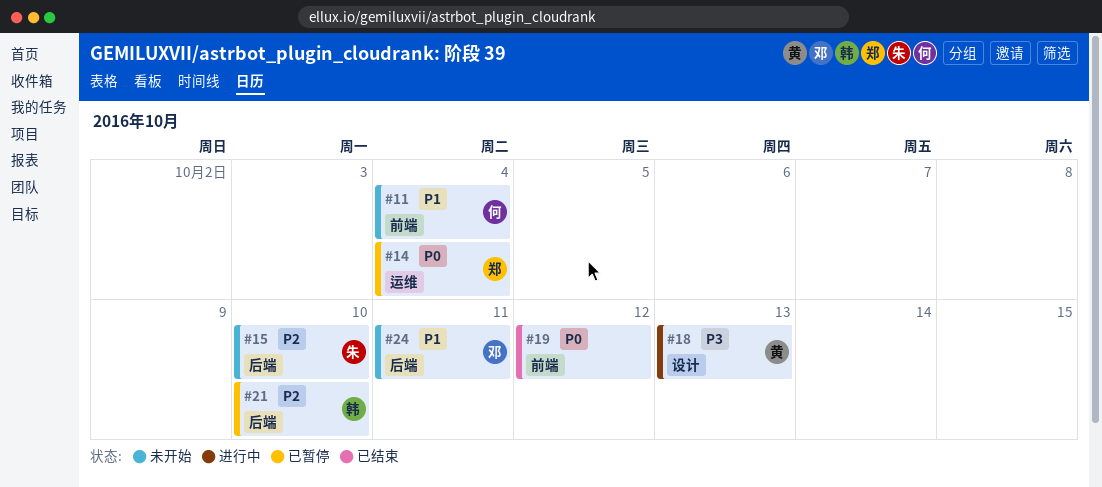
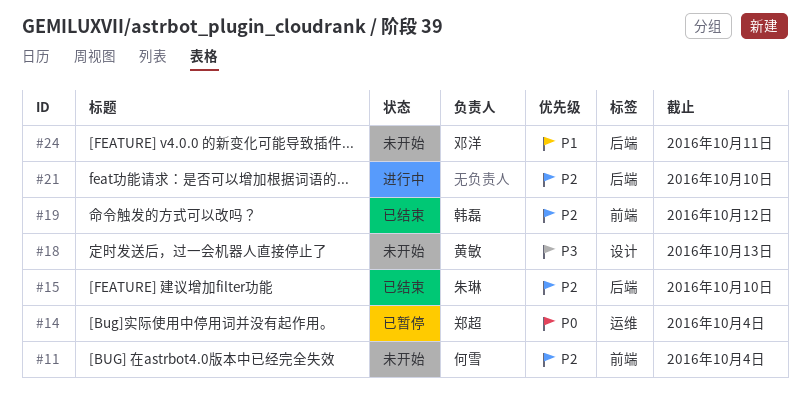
#11, priority: P1 -> P2
#15, status: 未开始 -> 已结束
#18, status: 进行中 -> 未开始
#19, owner: none -> 韩磊
#19, priority: P0 -> P2
#21, status: 已暂停 -> 进行中
#21, owner: 韩磊 -> none

